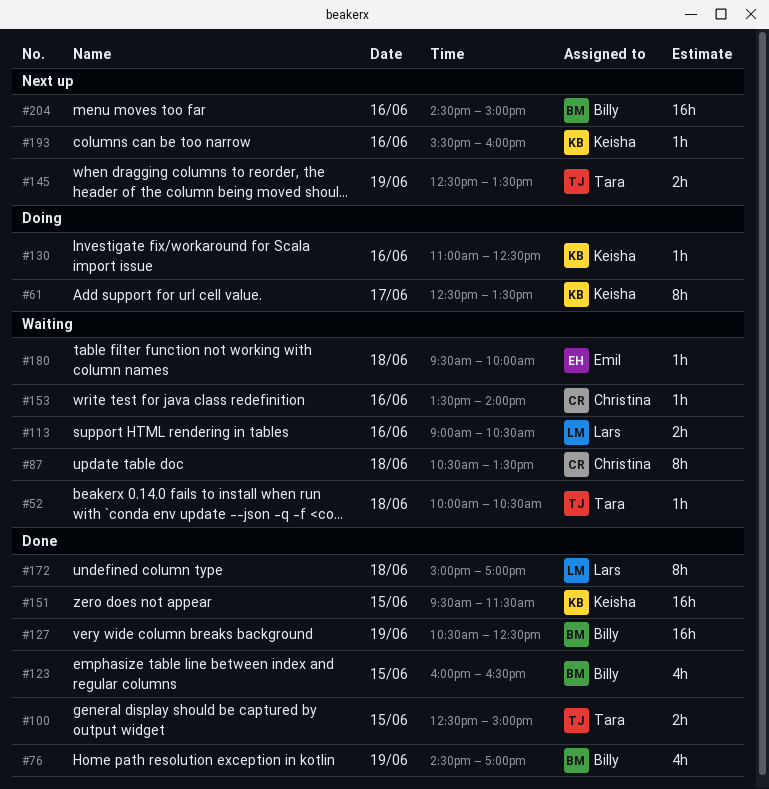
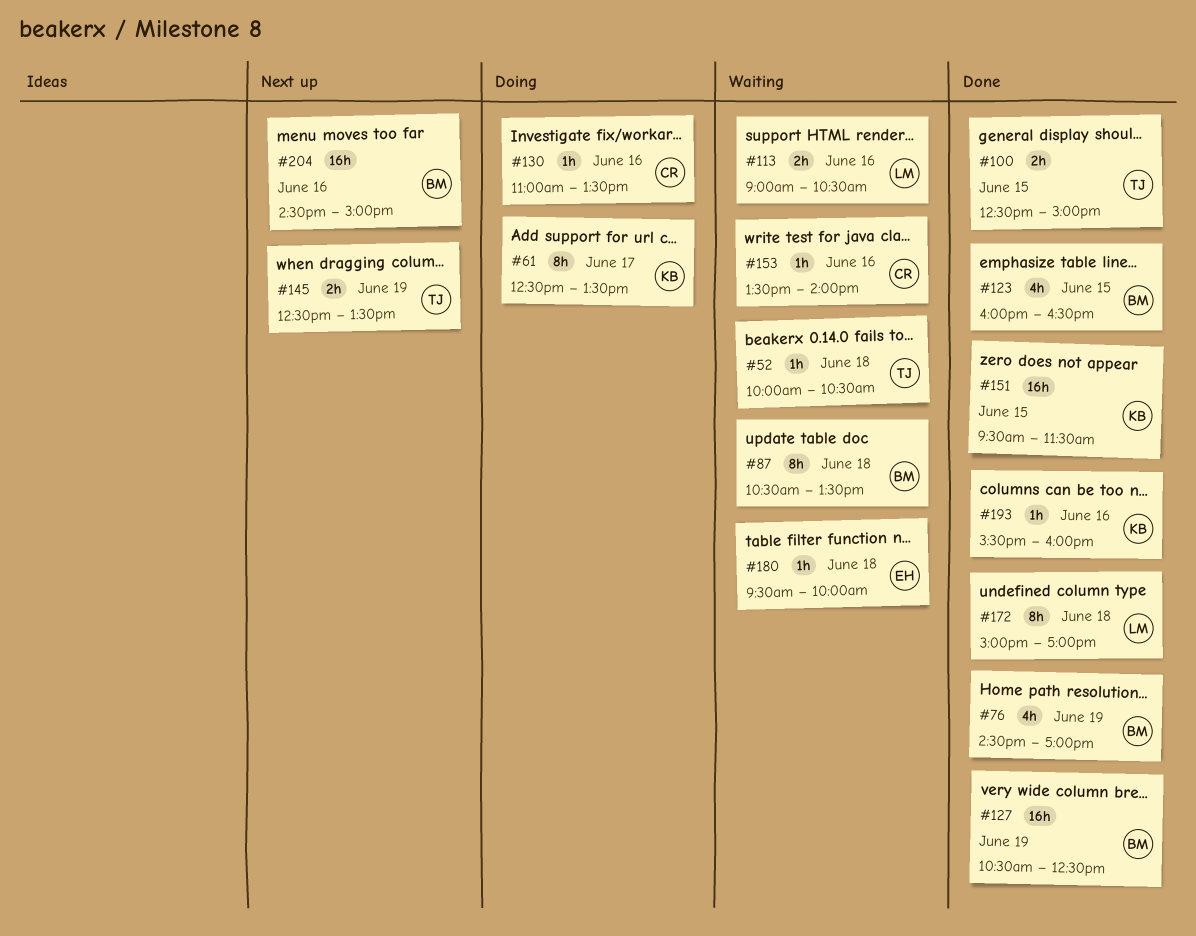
#87, owner: Christina -> Billy
#130, owner: Keisha -> Christina
#130, ends: 12:30 -> 13:30
#193, status: Next up -> Done

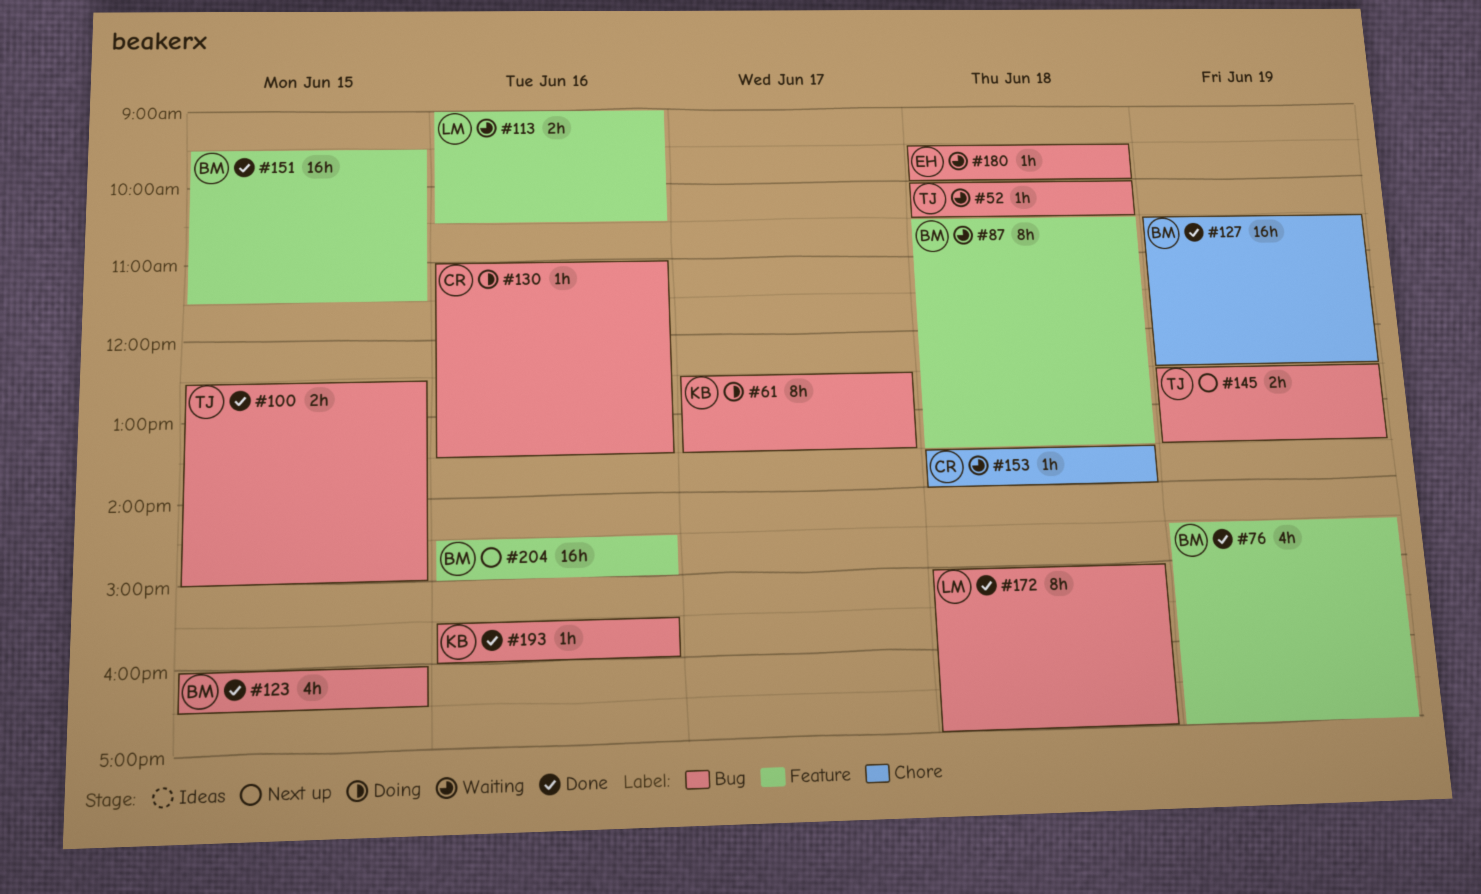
#151, owner: KB -> BM
#153, day: Jun 16 -> Jun 18

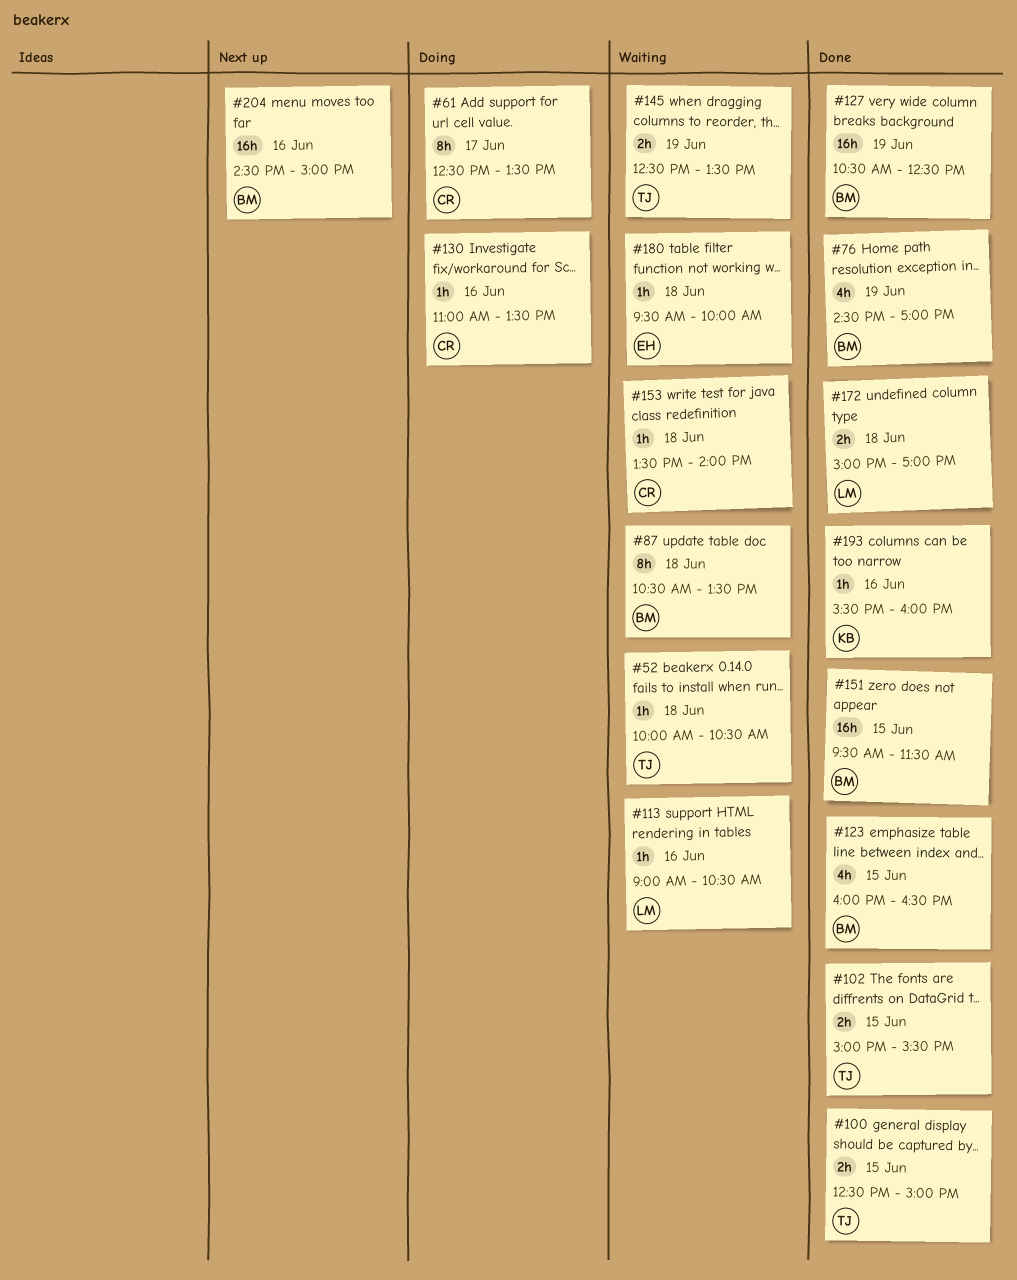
#61, owner: KB -> CR
#102: none -> present
#113, estimate: 2h -> 1h
#145, status: Next up -> Waiting
#172, estimate: 8h -> 2h

